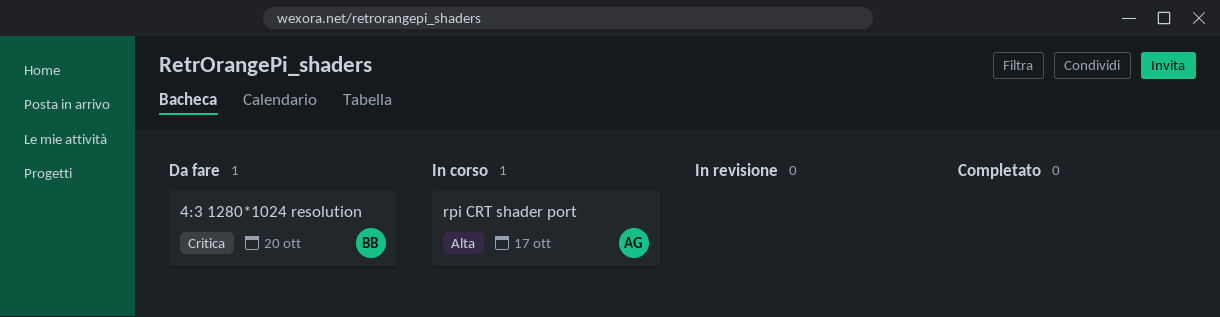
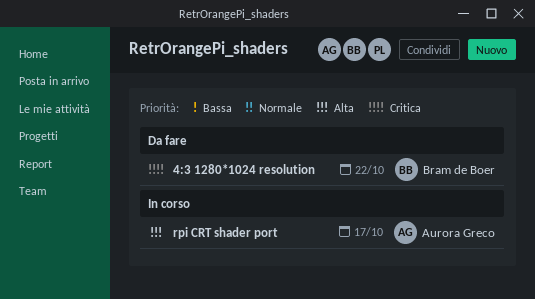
4:3 1280*1024 resolution, due: Oct 20 -> Oct 22

